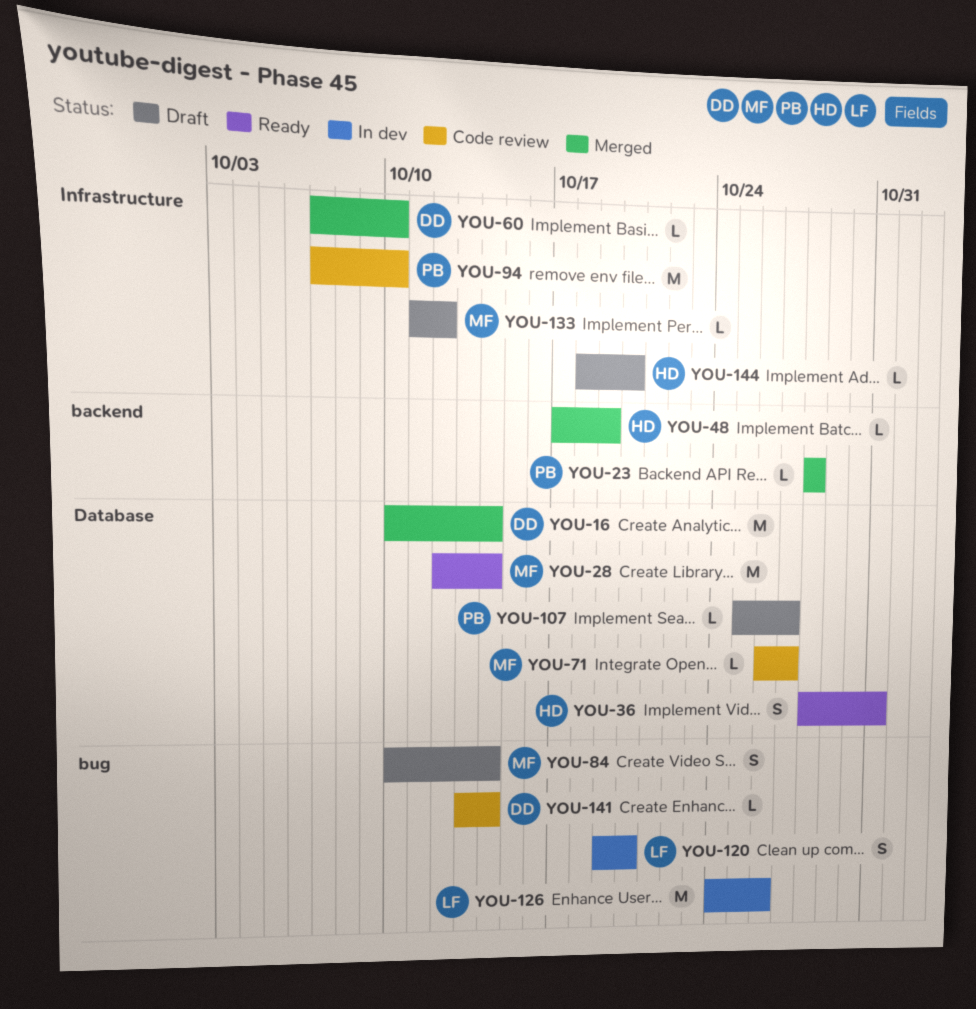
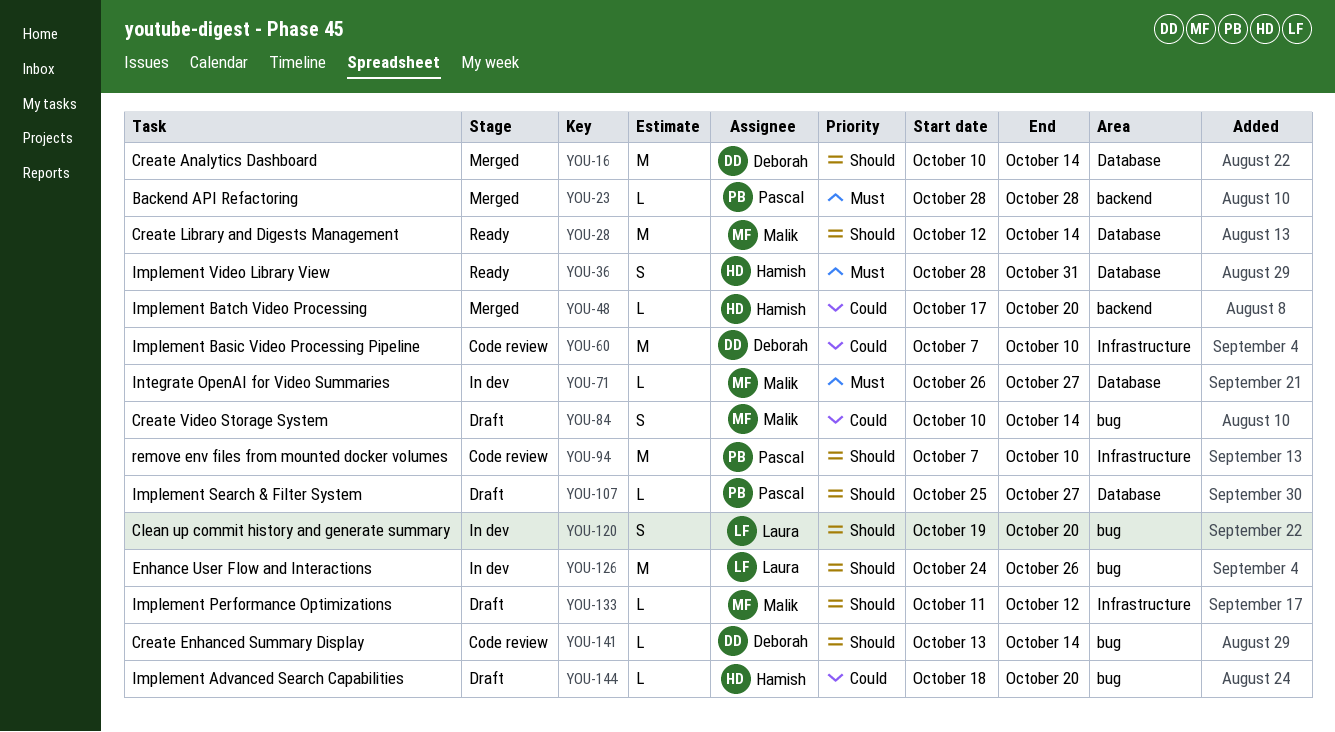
YOU-48, due: Oct 19 -> Oct 20
YOU-60, status: Merged -> Code review
YOU-60, estimate: L -> M
YOU-71, status: Code review -> In dev
YOU-144, label: Infrastructure -> bug

